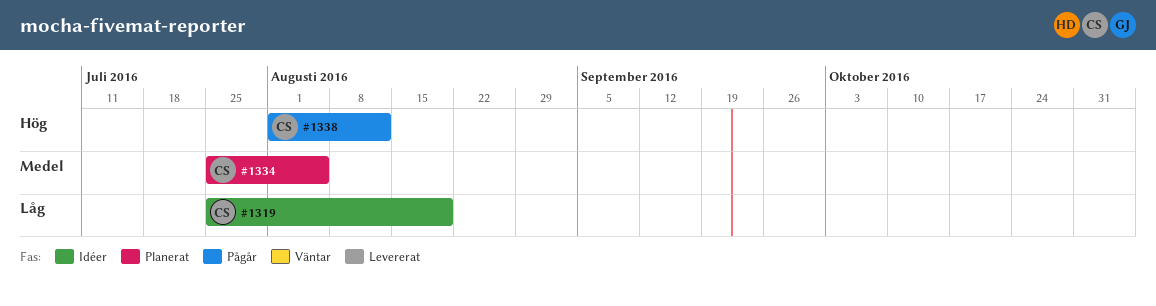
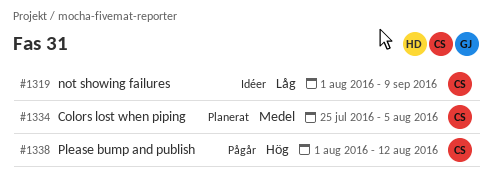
#1319, start: Jul 25 -> Aug 1
#1319, due: Aug 19 -> Sep 9

